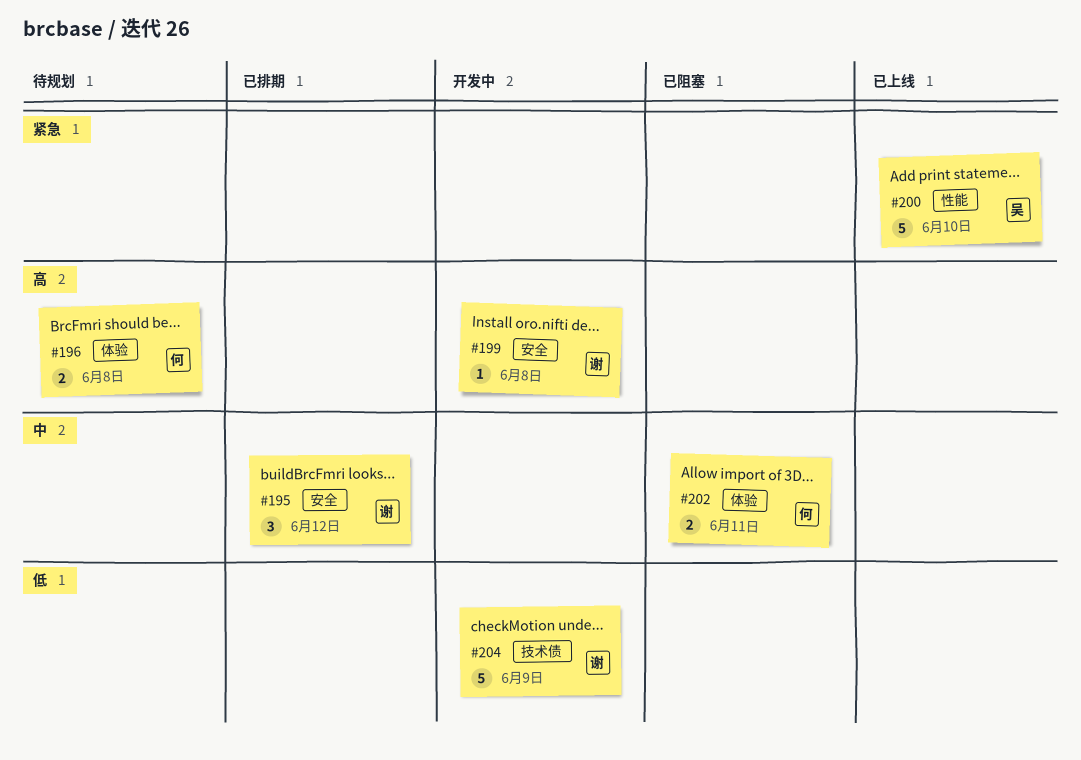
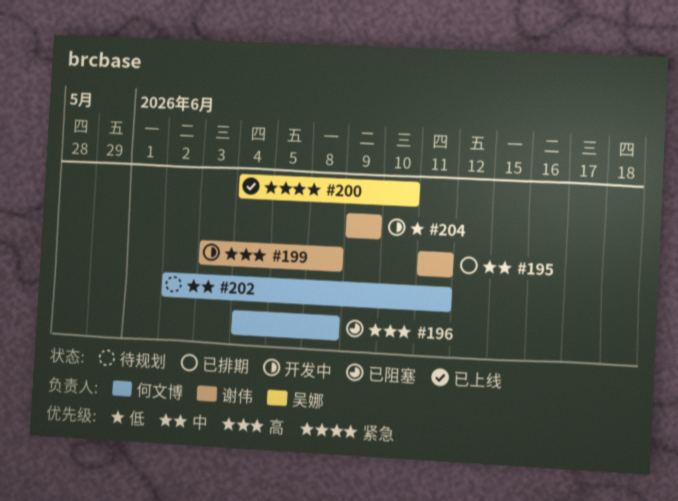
#195, due: Jun 12 -> Jun 11
#196, status: 待规划 -> 已阻塞
#202, status: 已阻塞 -> 待规划

